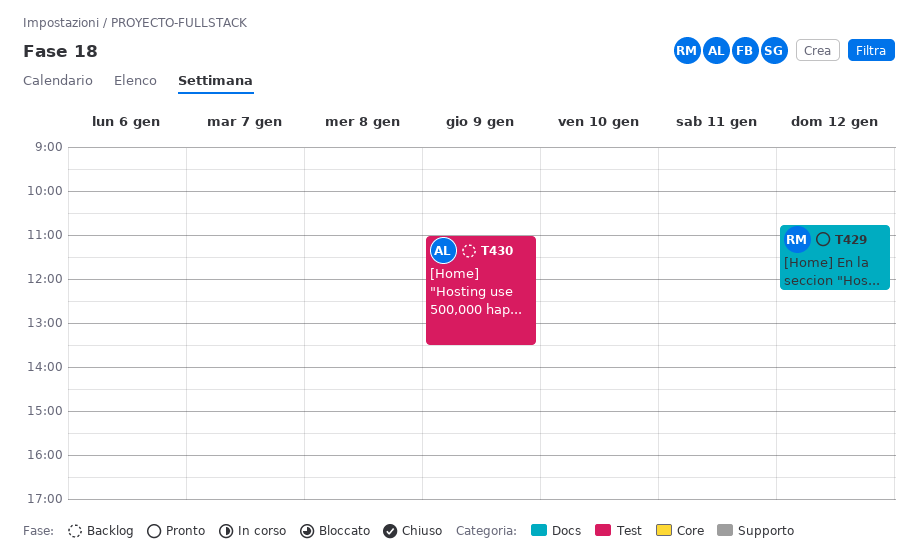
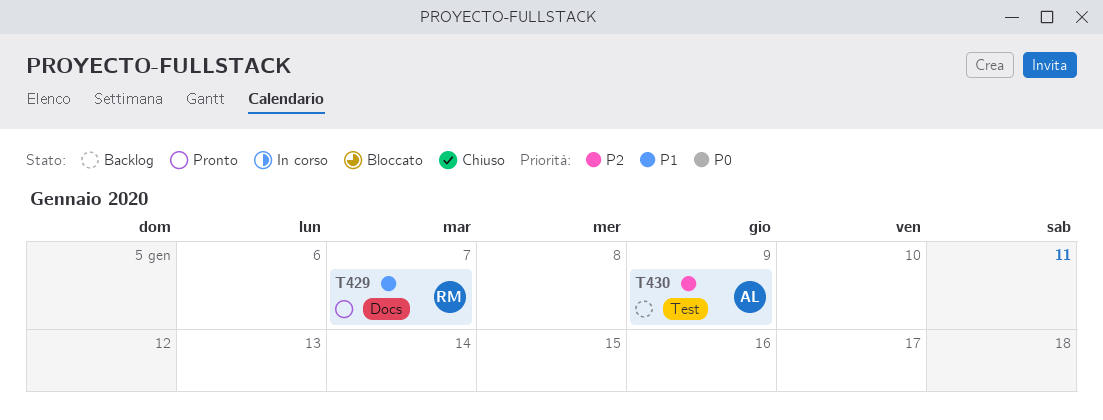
T429, day: Jan 12 -> Jan 7

